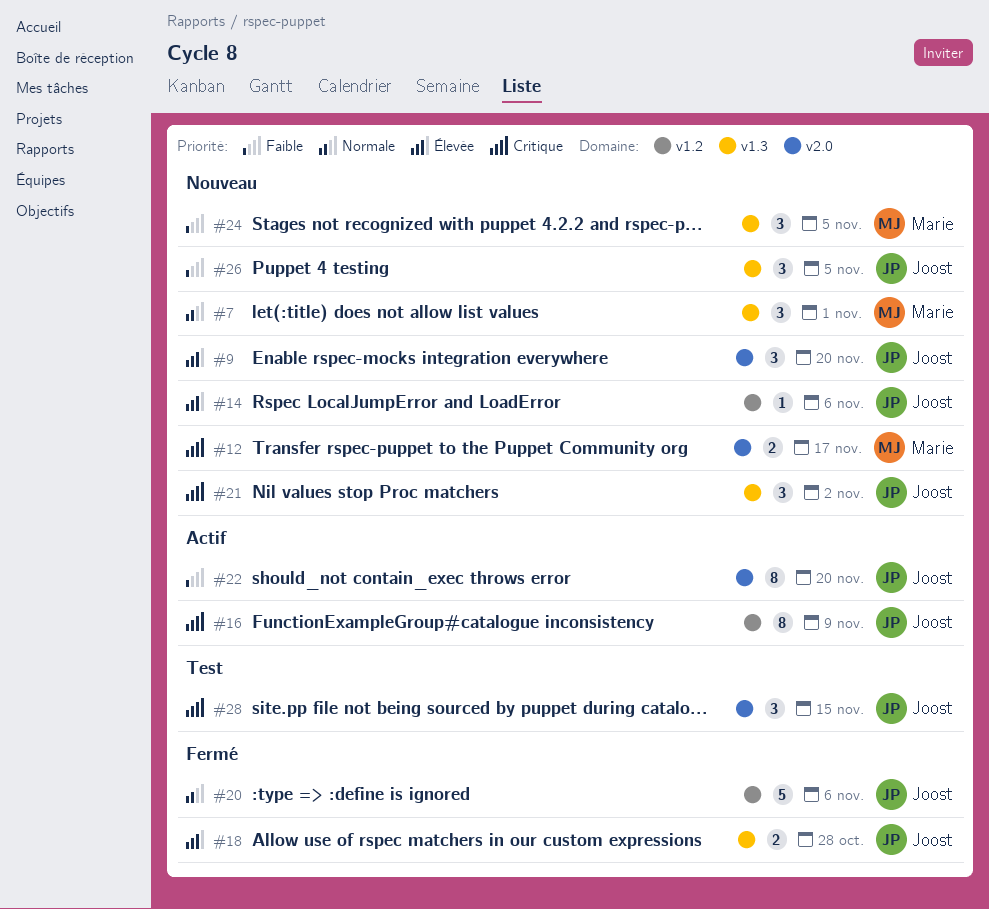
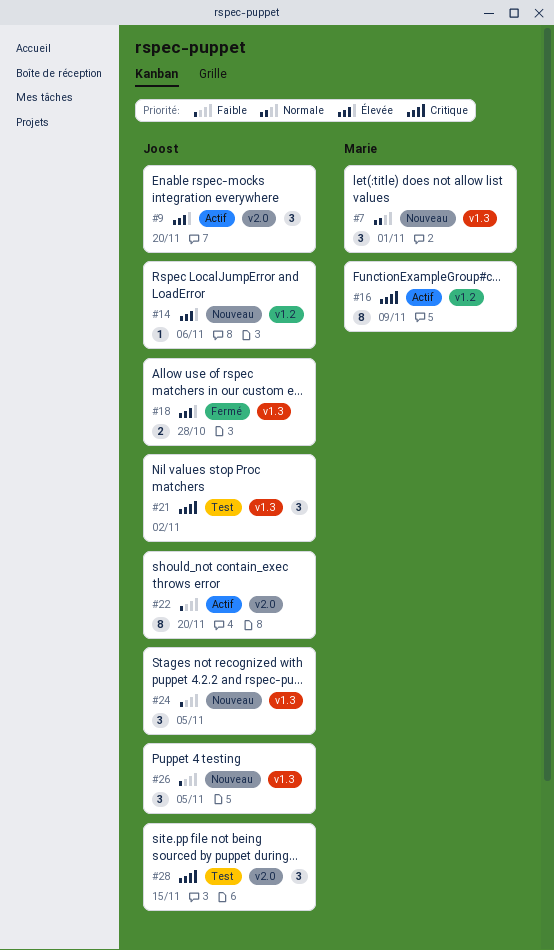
#9, status: Nouveau -> Actif
#12: present -> none
#16, owner: Joost -> Marie
#20: present -> none
#21, status: Nouveau -> Test
#24, owner: Marie -> Joost

